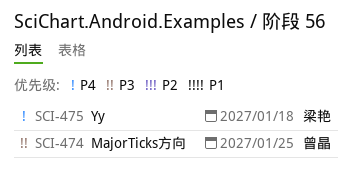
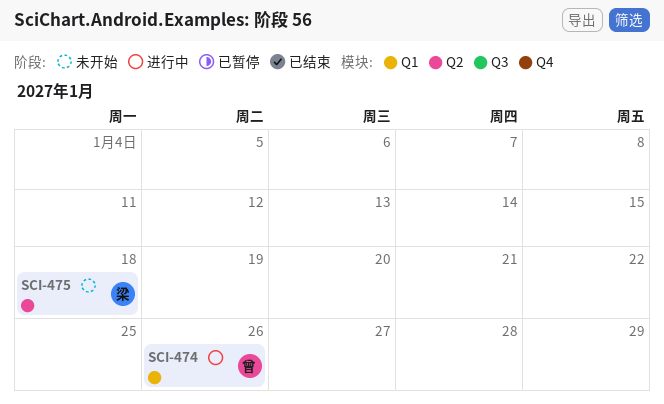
SCI-474, due: Jan 25 -> Jan 26

